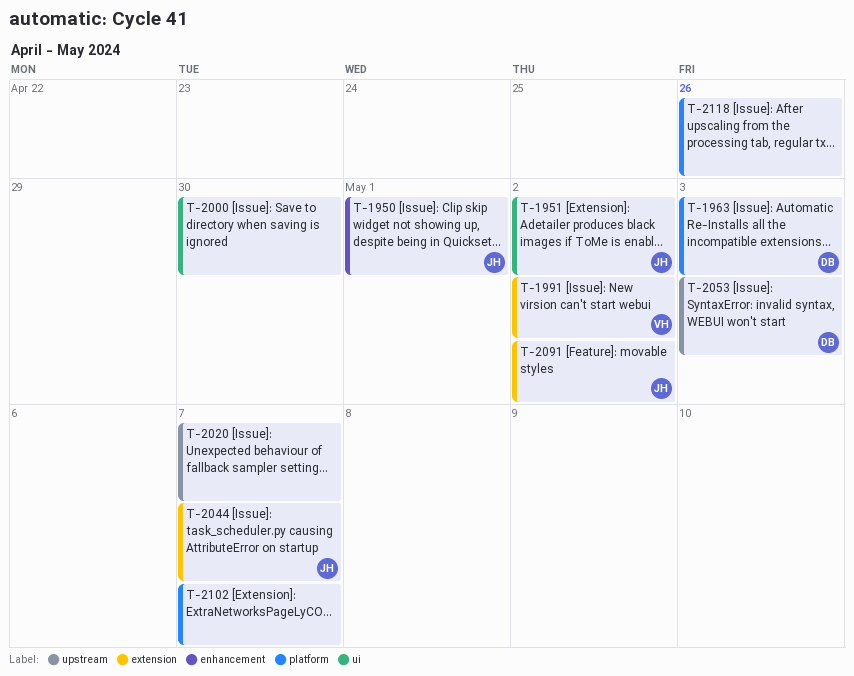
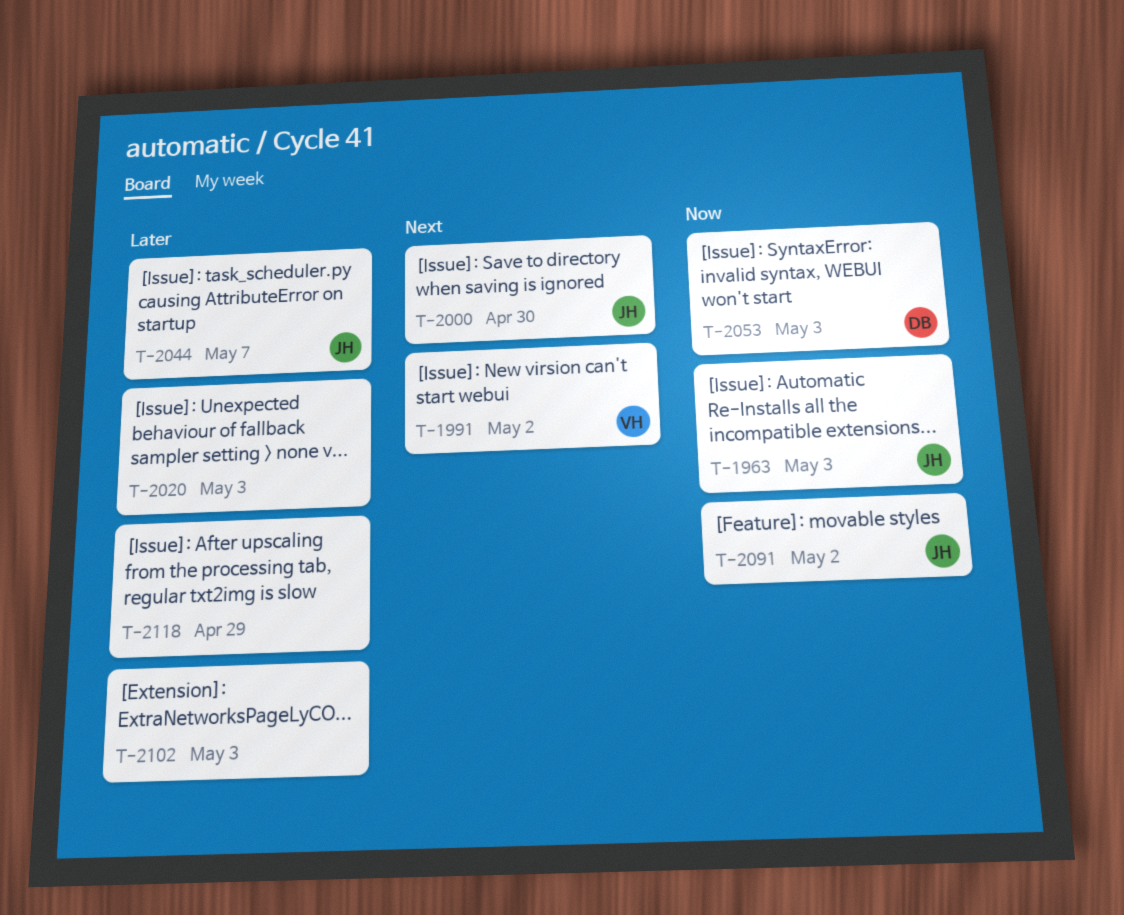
T-1950: present -> none
T-1951: present -> none
T-1963, owner: DB -> JH
T-2000, owner: none -> JH
T-2020, due: May 7 -> May 3
T-2102, due: May 7 -> May 3
T-2118, due: Apr 26 -> Apr 29

